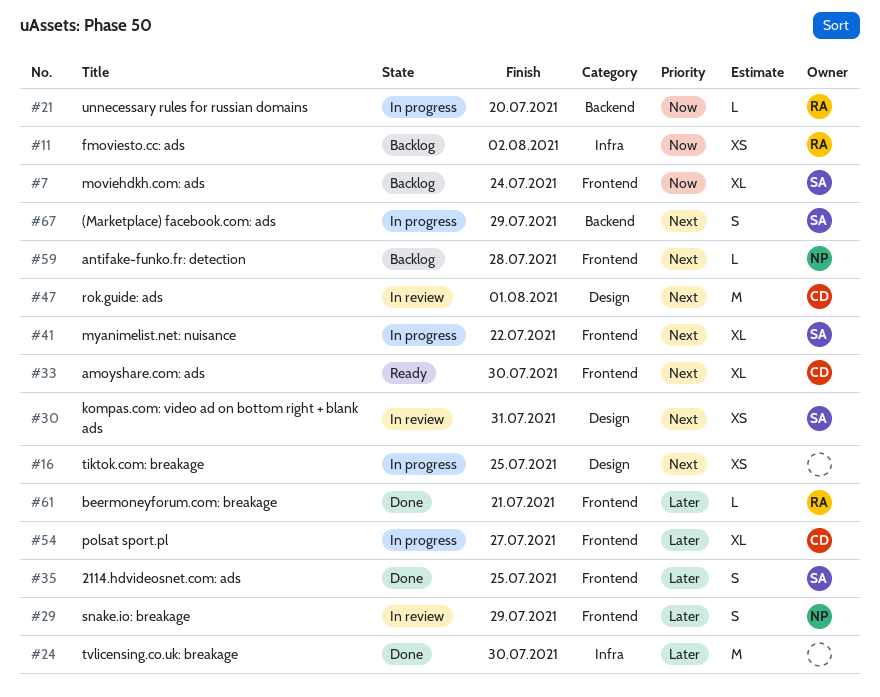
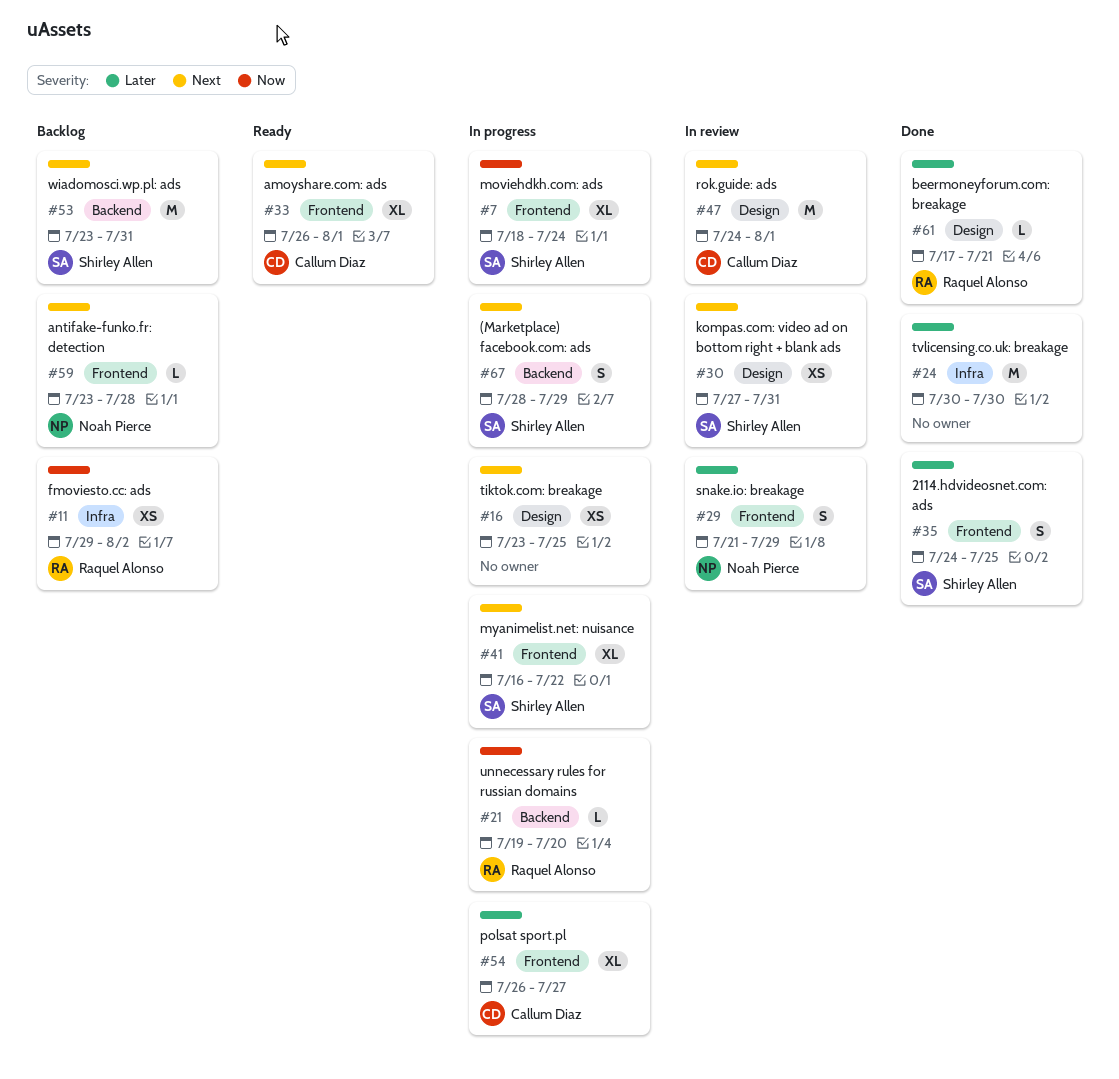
#7, status: Backlog -> In progress
#33, due: Jul 30 -> Aug 1
#53: none -> present
#61, label: Frontend -> Design

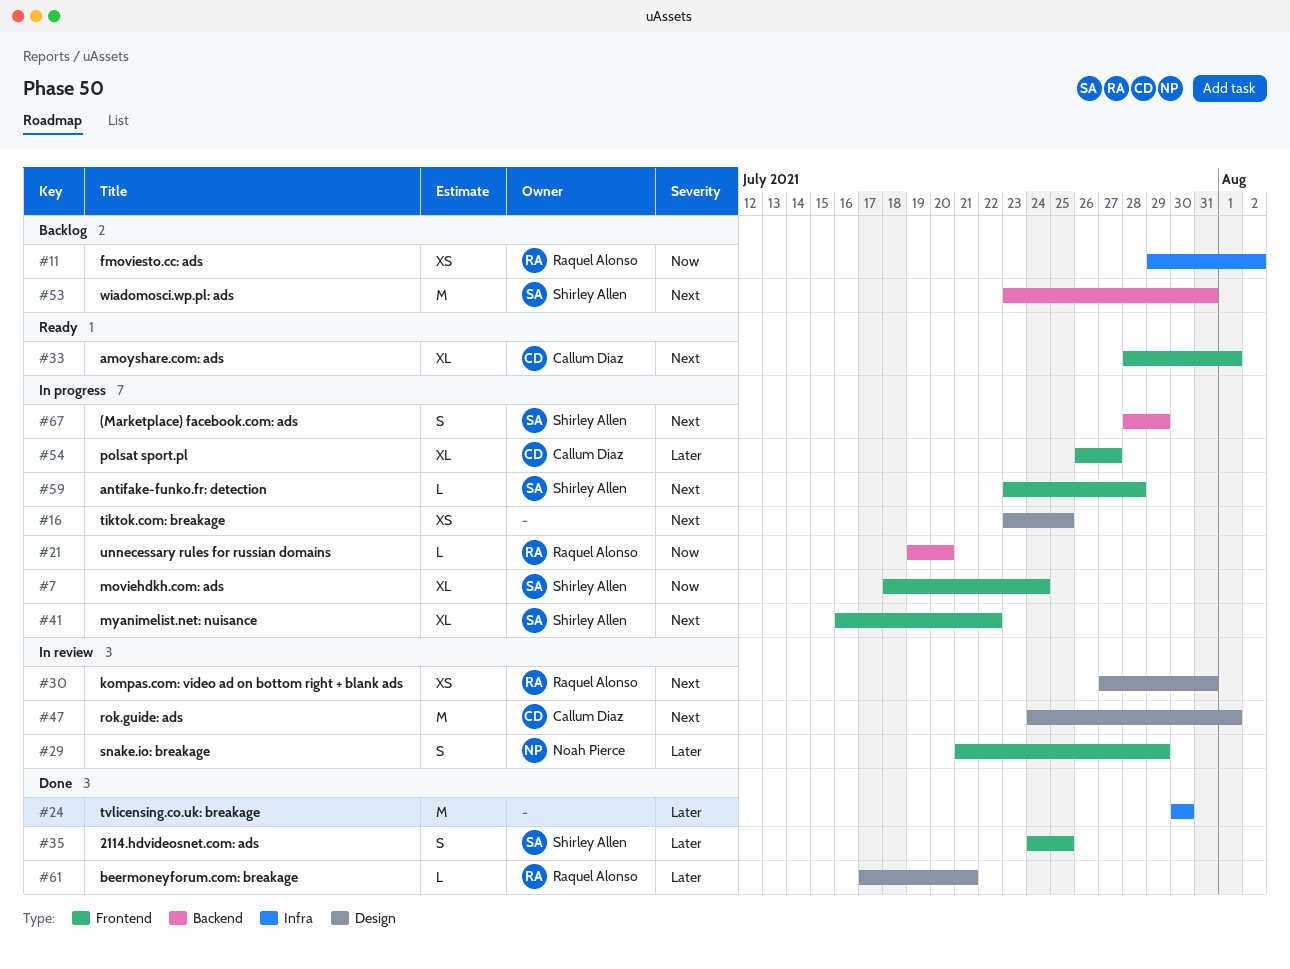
#30, owner: Shirley Allen -> Raquel Alonso
#33, start: Jul 26 -> Jul 28
#59, status: Backlog -> In progress
#59, owner: Noah Pierce -> Shirley Allen

